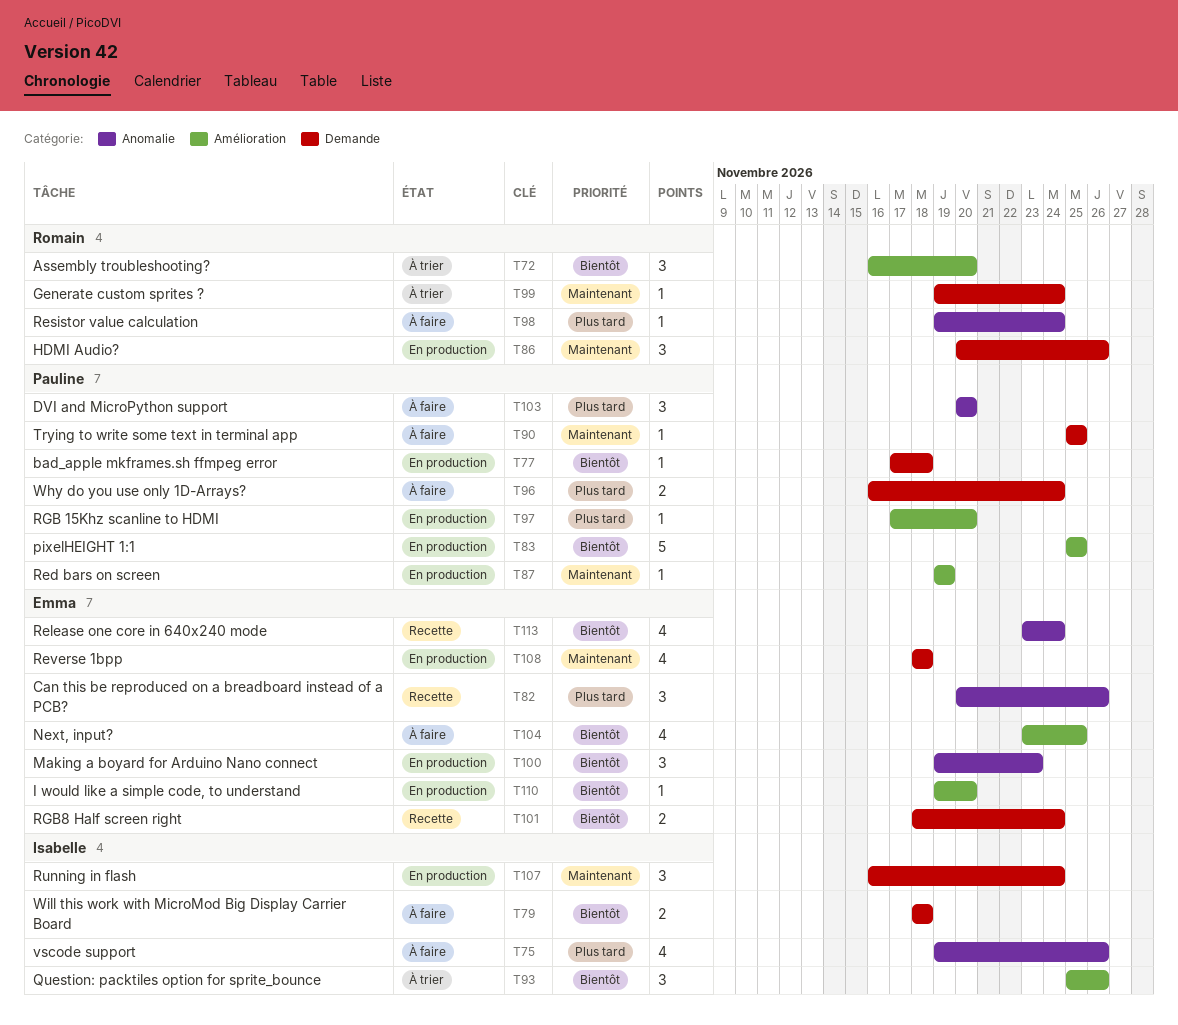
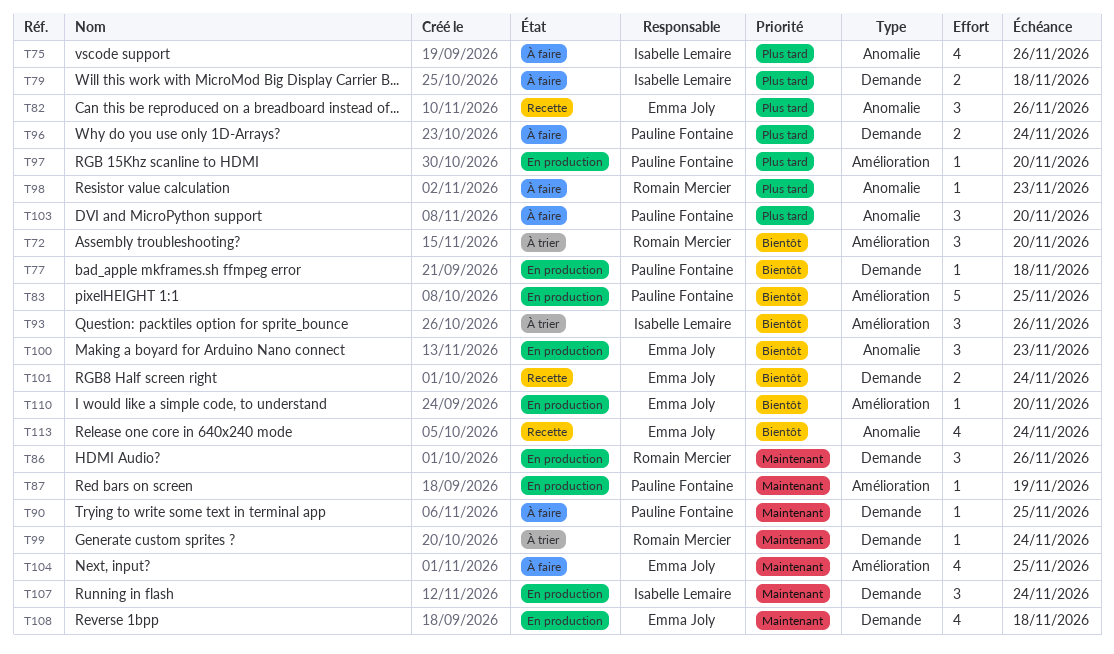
T79, priority: Bientôt -> Plus tard
T98, due: Nov 24 -> Nov 23
T104, priority: Bientôt -> Maintenant

